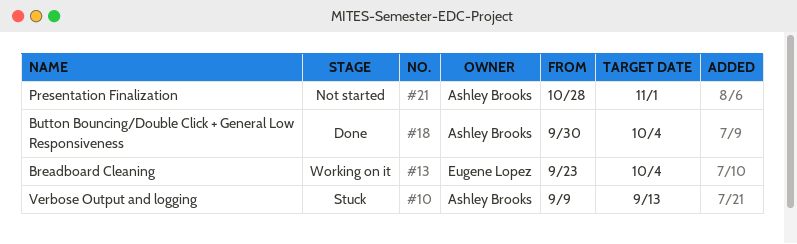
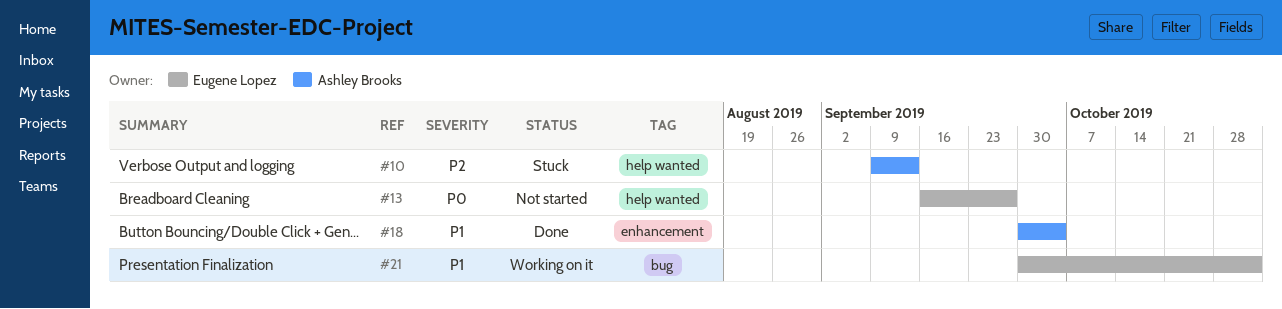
#13, status: Working on it -> Not started
#13, start: Sep 23 -> Sep 16
#13, due: Oct 4 -> Sep 27
#21, status: Not started -> Working on it
#21, owner: Ashley Brooks -> Eugene Lopez
#21, start: Oct 28 -> Sep 30

